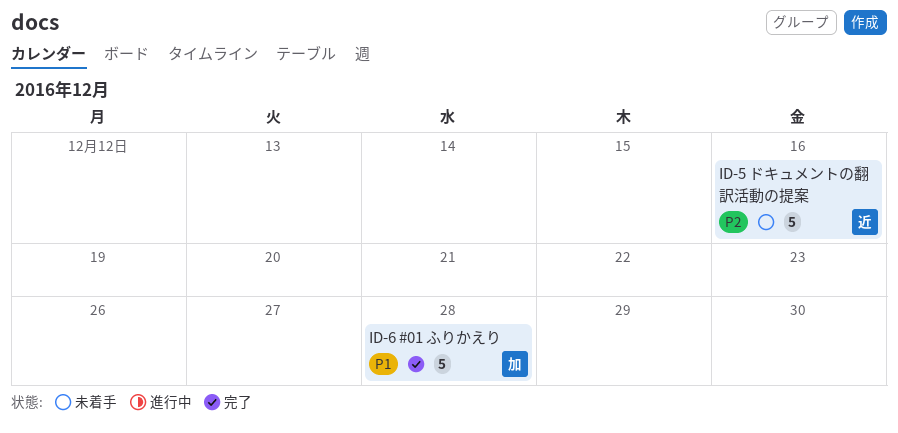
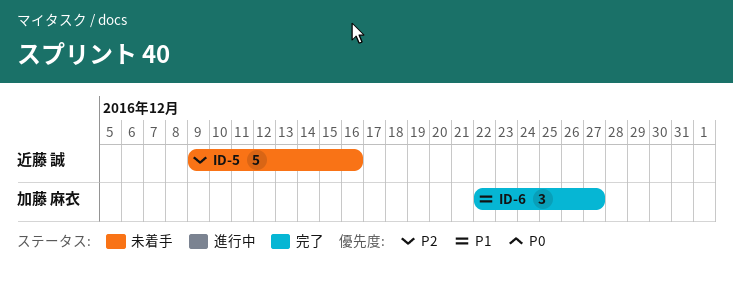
ID-6, estimate: 5 -> 3
ID-6, due: Dec 28 -> Dec 27

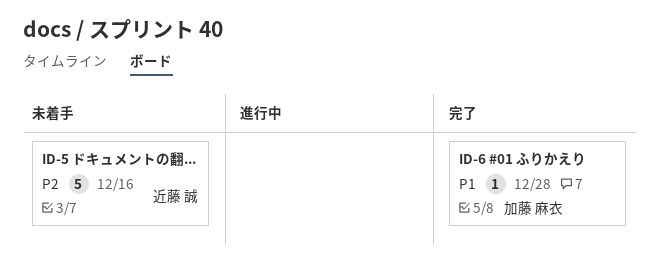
ID-6, estimate: 3 -> 1
ID-6, due: Dec 27 -> Dec 28

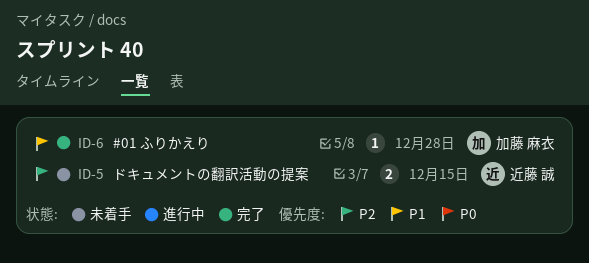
ID-5, estimate: 5 -> 2
ID-5, due: Dec 16 -> Dec 15

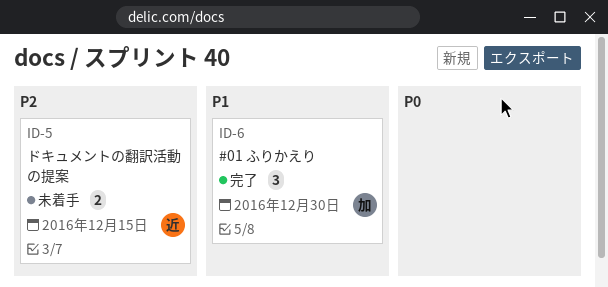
ID-6, estimate: 1 -> 3
ID-6, due: Dec 28 -> Dec 30

